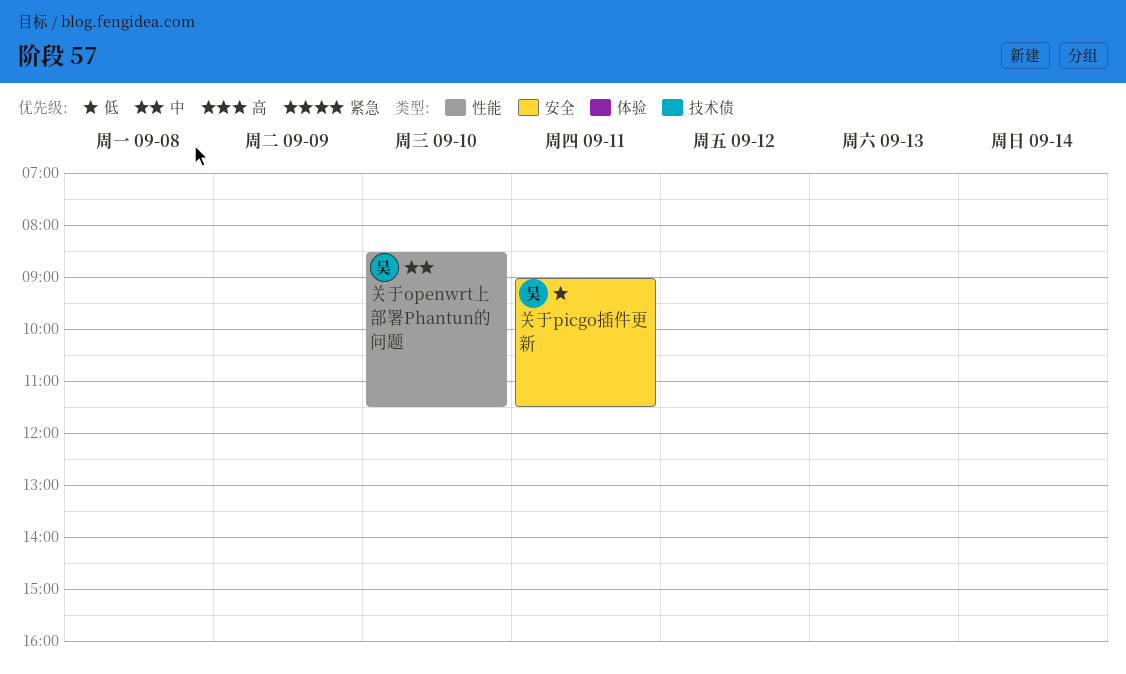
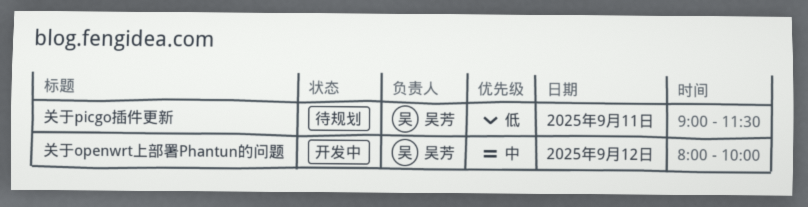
关于openwrt上部署Phantun的问题, day: Sep 10 -> Sep 12
关于openwrt上部署Phantun的问题, begins: 08:30 -> 08:00
关于openwrt上部署Phantun的问题, ends: 11:30 -> 10:00

